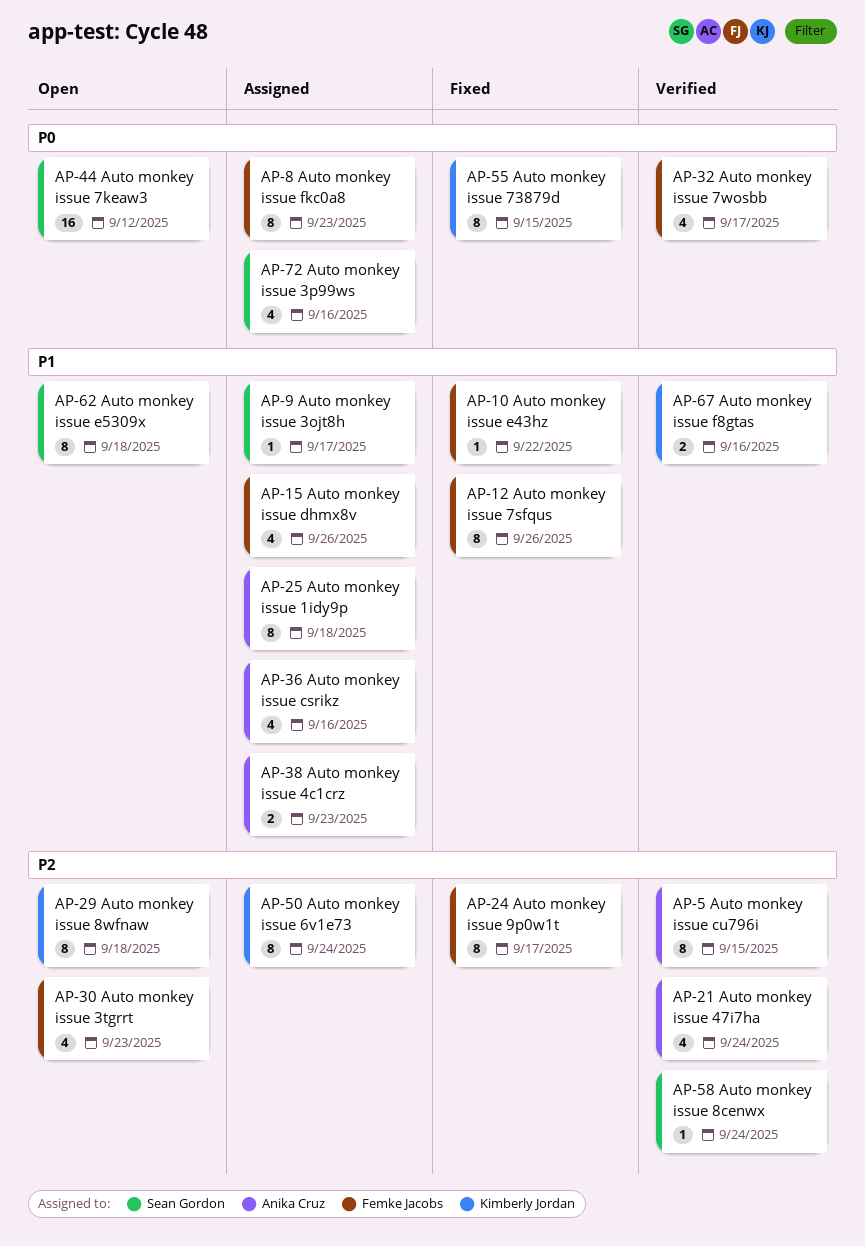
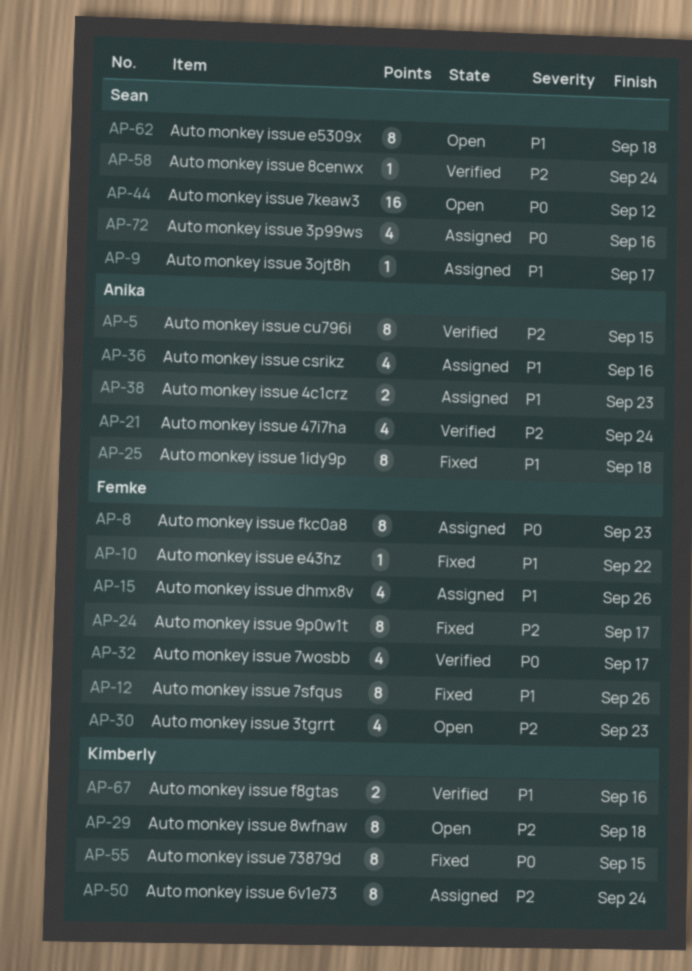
AP-25, status: Assigned -> Fixed

